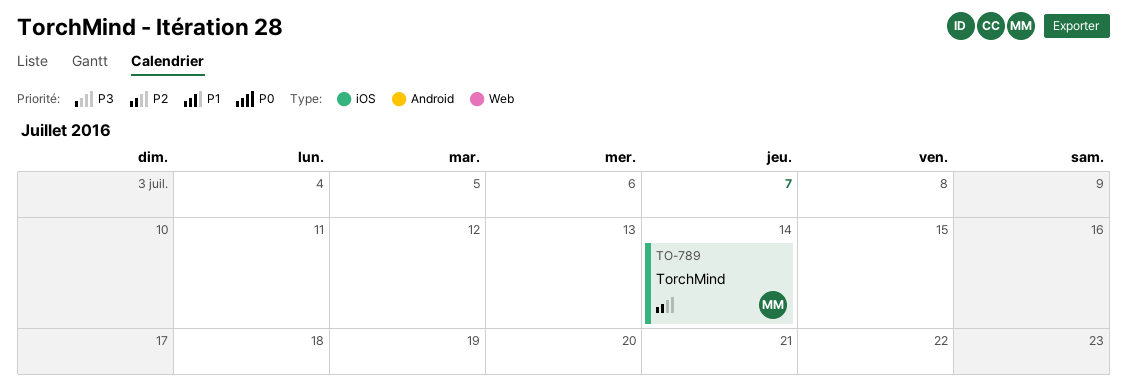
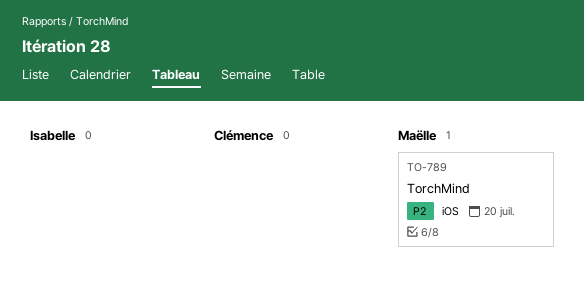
TO-789, due: Jul 14 -> Jul 20

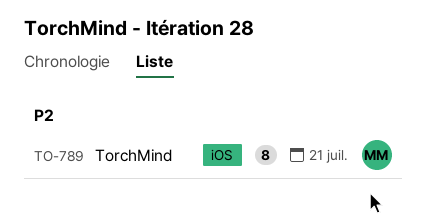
TO-789, due: Jul 20 -> Jul 21

